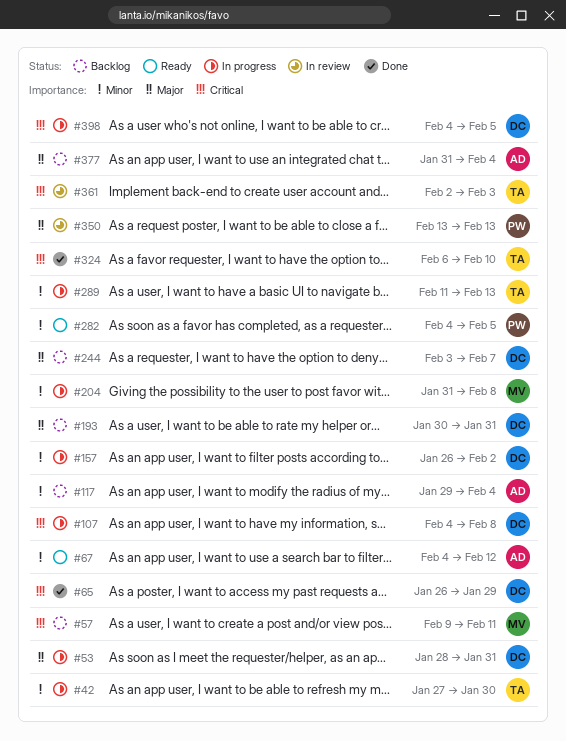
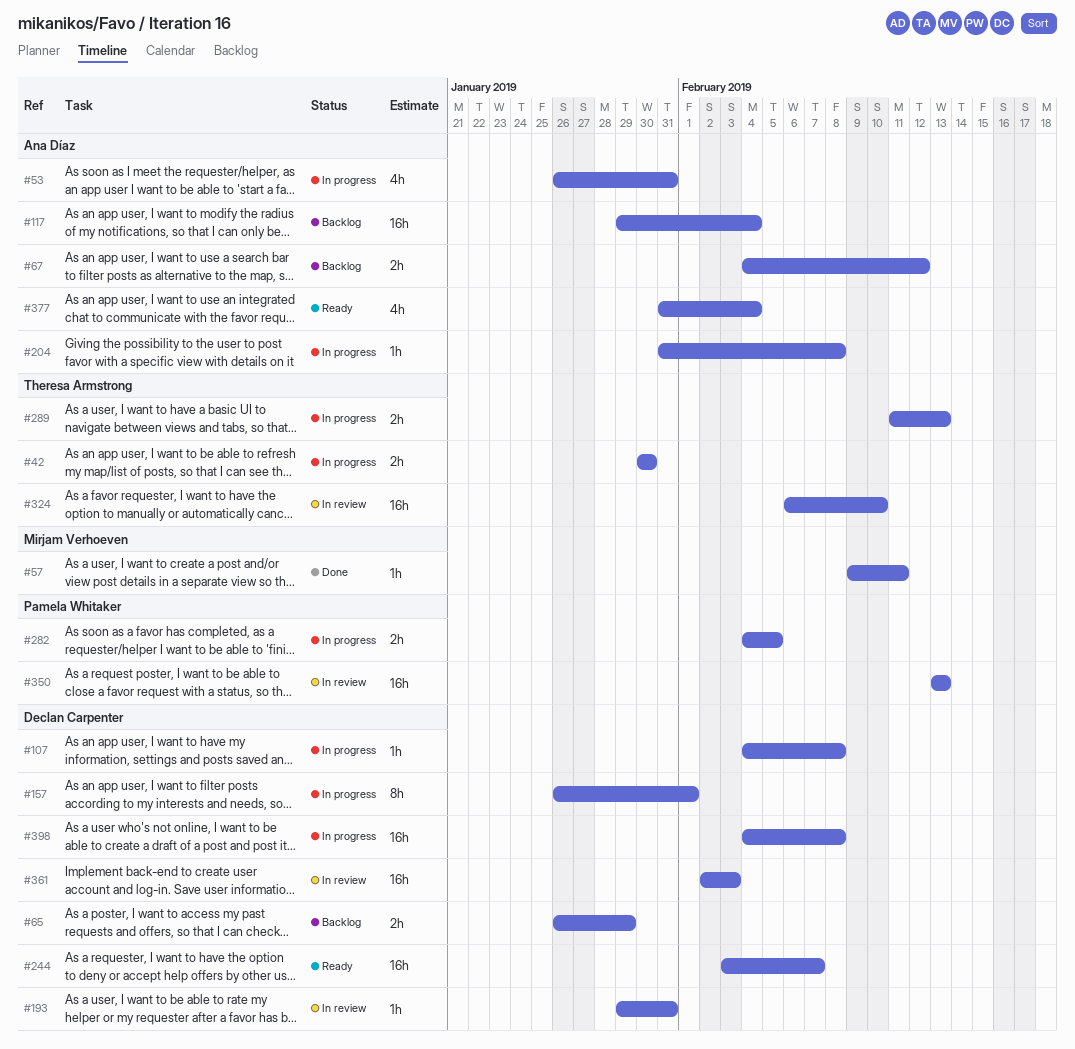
#42, start: Jan 27 -> Jan 30
#53, owner: Declan Carpenter -> Ana Díaz
#53, start: Jan 28 -> Jan 26
#57, status: Backlog -> Done
#65, status: Done -> Backlog
#67, status: Ready -> Backlog
#157, due: Feb 2 -> Feb 1
#193, status: Backlog -> In review
#193, start: Jan 30 -> Jan 29
#204, owner: Mirjam Verhoeven -> Ana Díaz
#244, status: Backlog -> Ready
#282, status: Ready -> In progress
#324, status: Done -> In review
#361, owner: Theresa Armstrong -> Declan Carpenter
#377, status: Backlog -> Ready
#398, due: Feb 5 -> Feb 8

